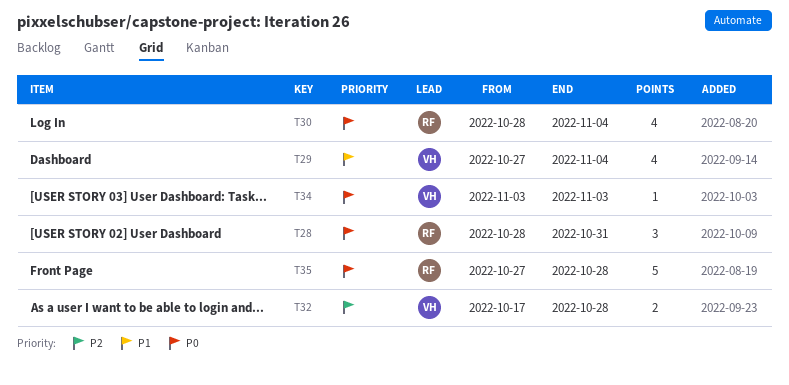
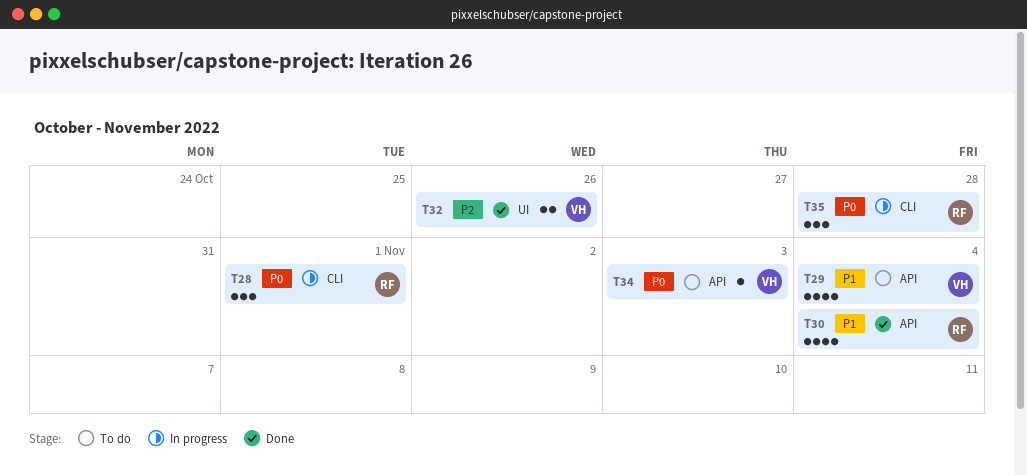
T28, due: Oct 31 -> Nov 1
T30, priority: P0 -> P1
T32, due: Oct 28 -> Oct 26
T35, estimate: 5 -> 3

